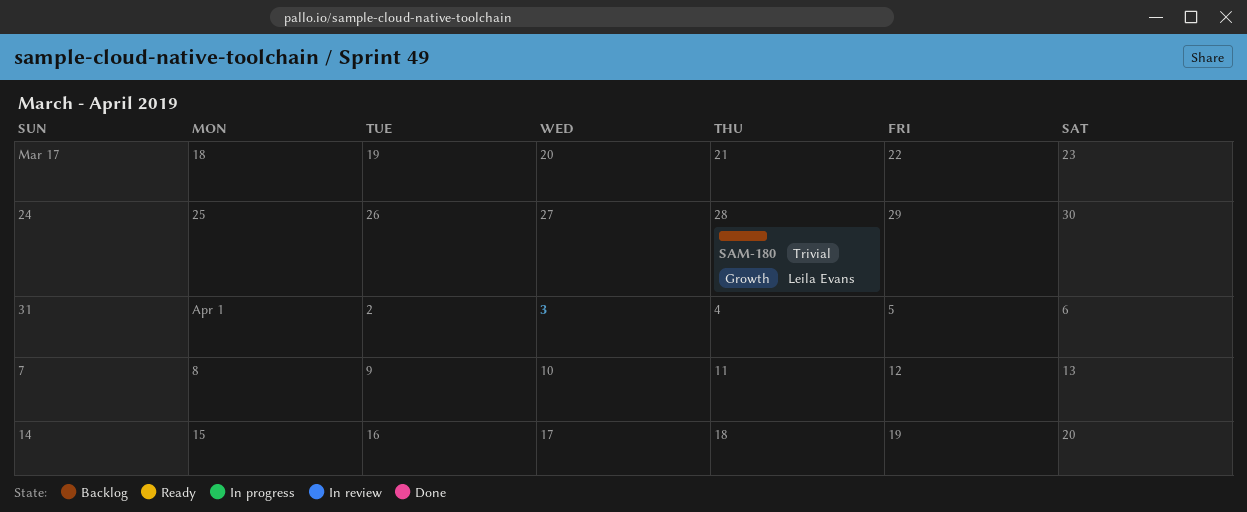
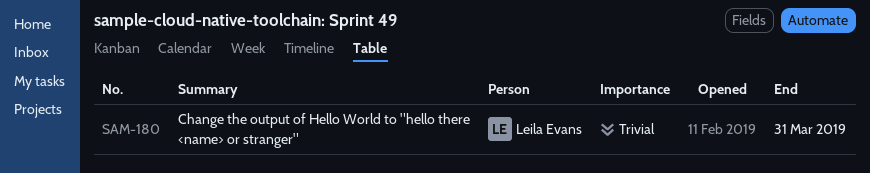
SAM-180, due: Mar 28 -> Mar 31

